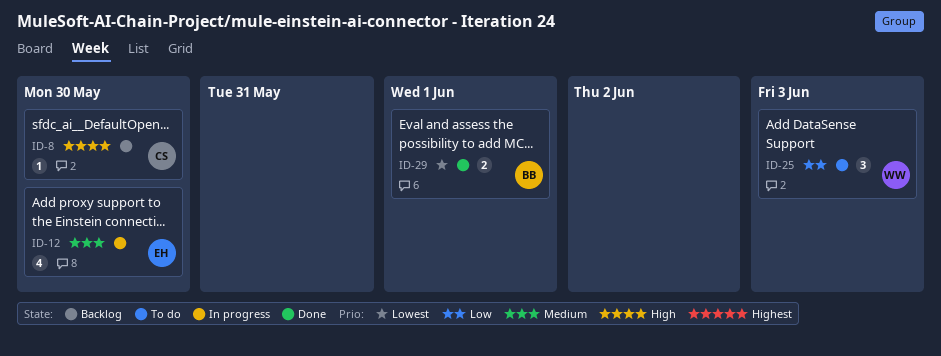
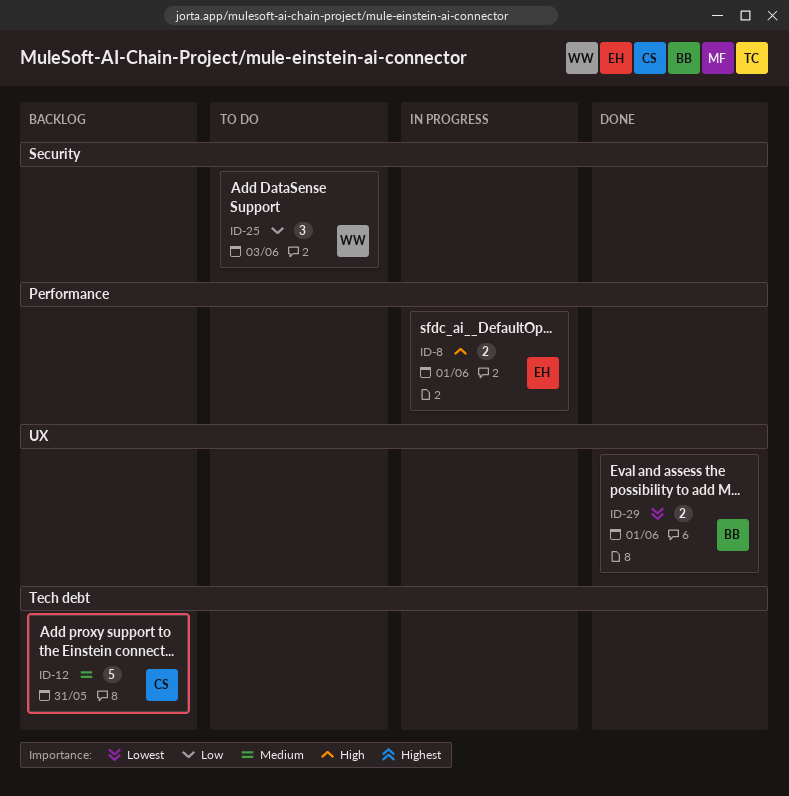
ID-8, status: Backlog -> In progress
ID-8, owner: CS -> EH
ID-8, estimate: 1 -> 2
ID-8, due: May 30 -> Jun 1
ID-12, status: In progress -> Backlog
ID-12, owner: EH -> CS
ID-12, estimate: 4 -> 5
ID-12, due: May 30 -> May 31

